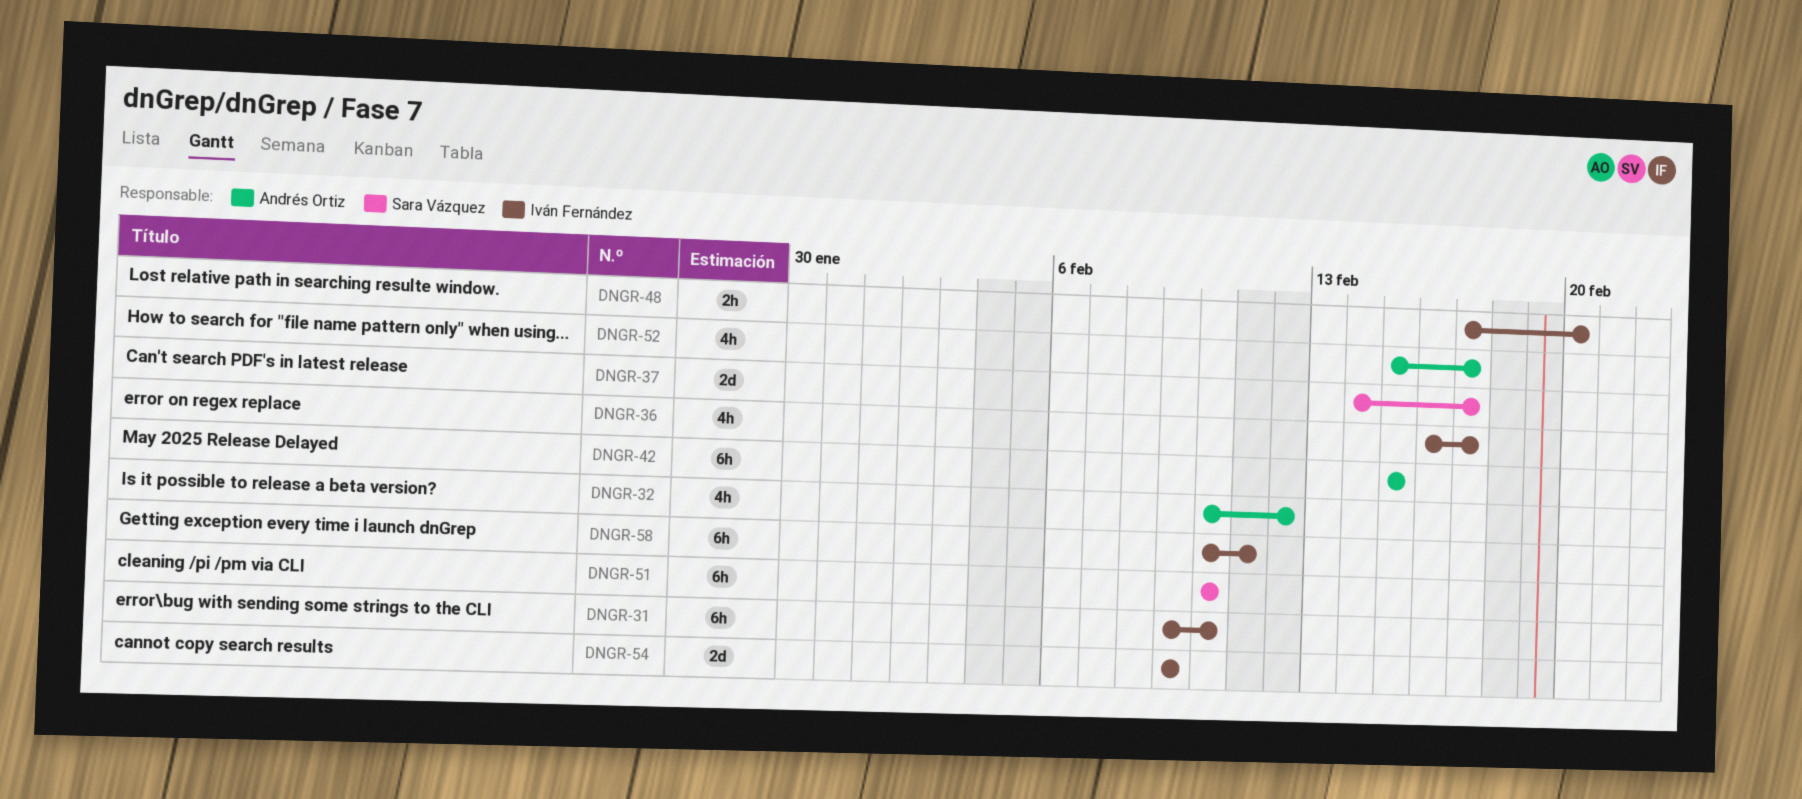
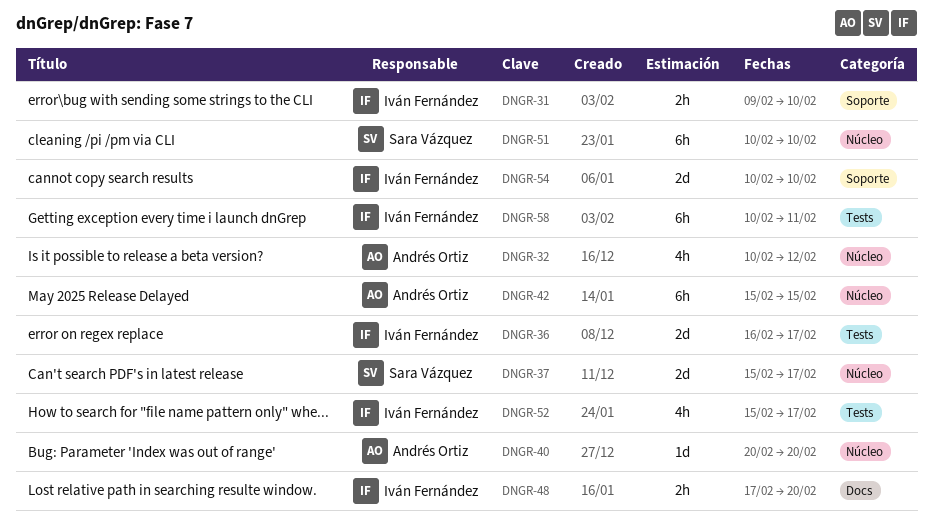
DNGR-31, estimate: 6h -> 2h
DNGR-36, estimate: 4h -> 2d
DNGR-37, start: Feb 14 -> Feb 15
DNGR-40: none -> present
DNGR-52, owner: Andrés Ortiz -> Iván Fernández
DNGR-54, start: Feb 9 -> Feb 10
DNGR-54, due: Feb 9 -> Feb 10

